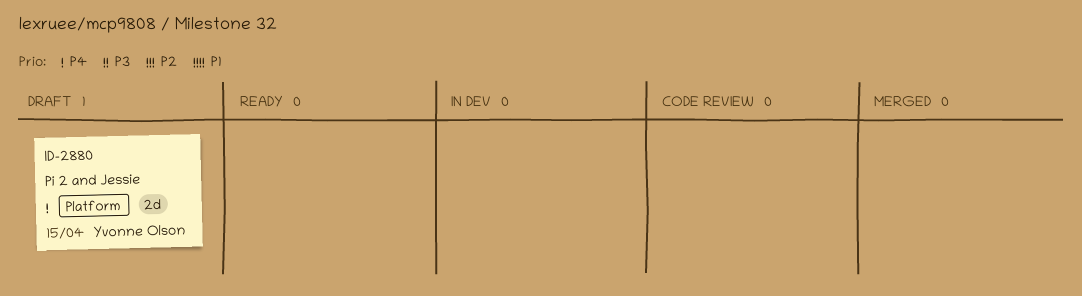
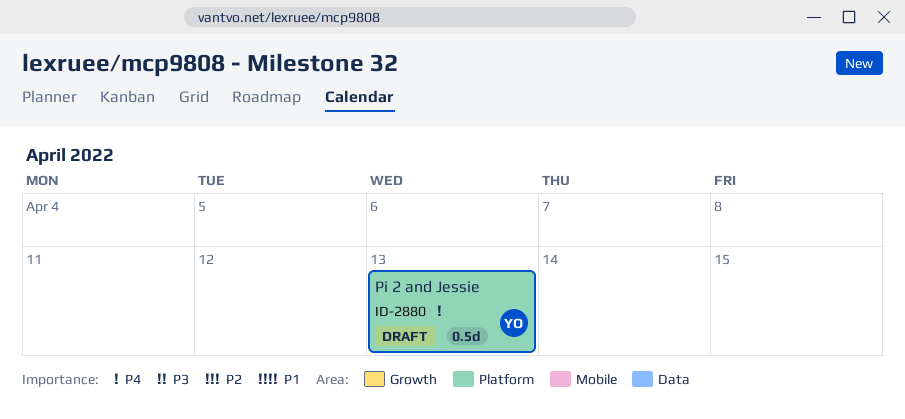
ID-2880, estimate: 2d -> 0.5d
ID-2880, due: Apr 15 -> Apr 13

